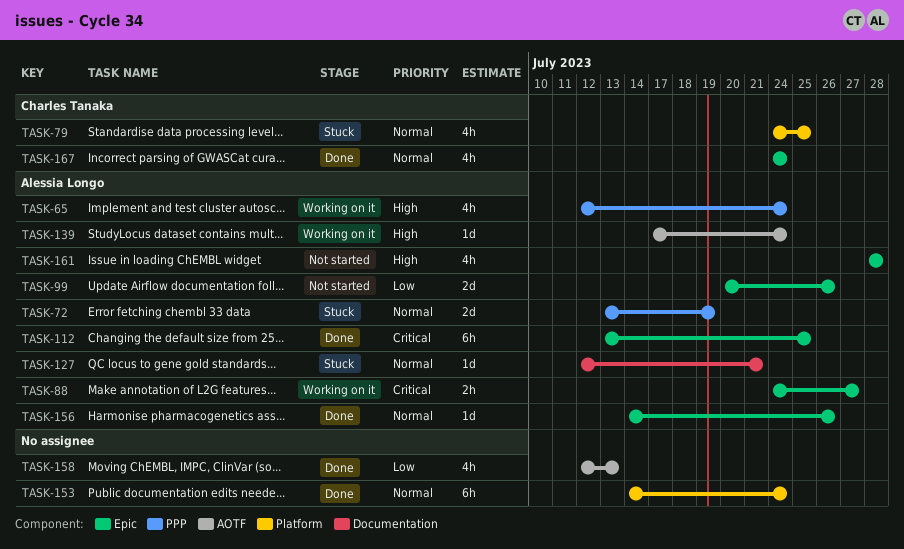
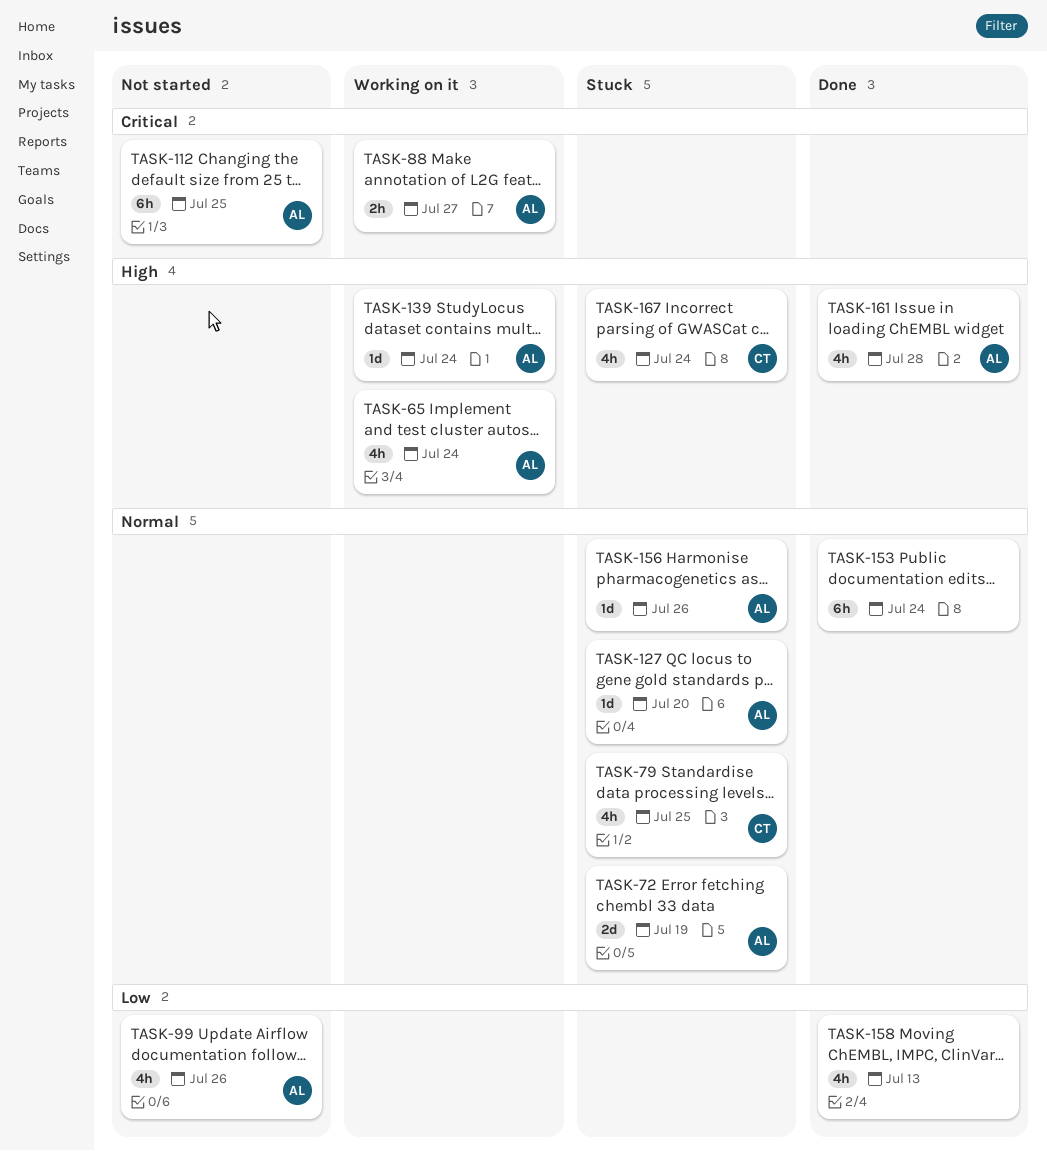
TASK-99, estimate: 2d -> 4h
TASK-112, status: Done -> Not started
TASK-127, due: Jul 21 -> Jul 20
TASK-156, status: Done -> Stuck
TASK-161, status: Not started -> Done
TASK-167, status: Done -> Stuck
TASK-167, priority: Normal -> High

